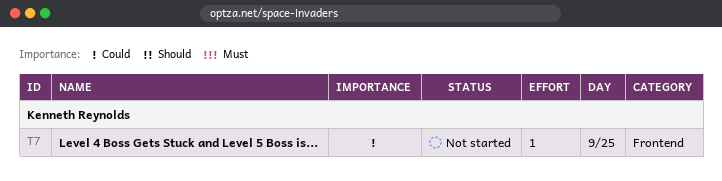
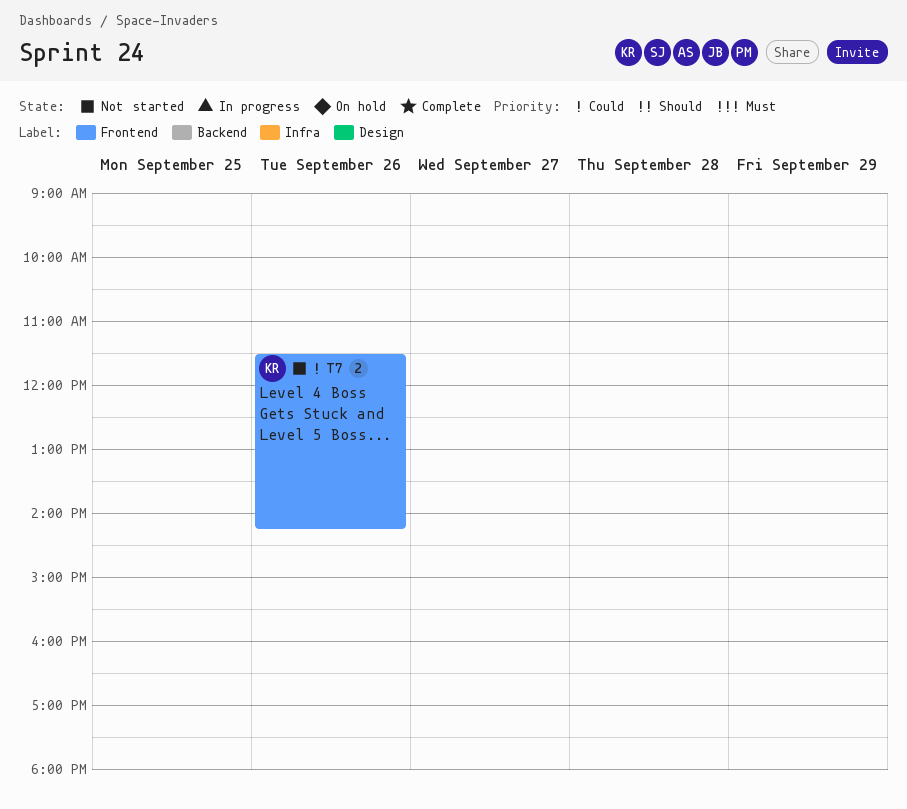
T7, estimate: 1 -> 2
T7, day: Sep 25 -> Sep 26

